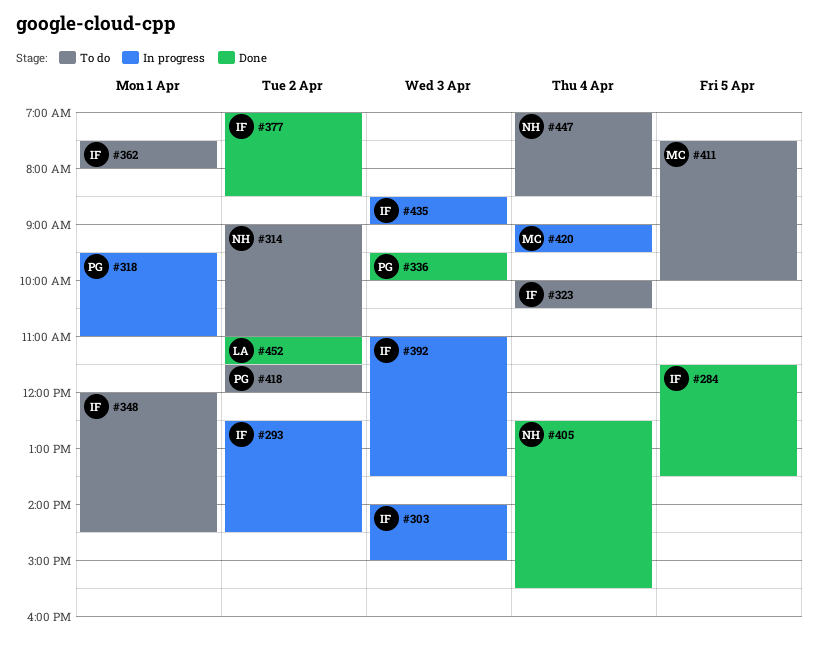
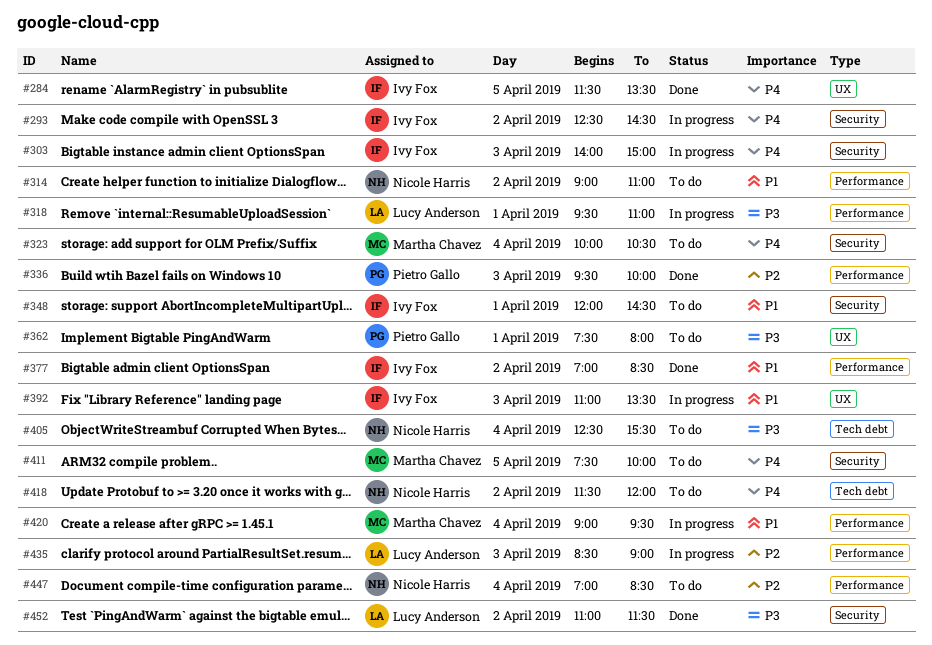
#318, owner: Pietro Gallo -> Lucy Anderson
#323, owner: Ivy Fox -> Martha Chavez
#362, owner: Ivy Fox -> Pietro Gallo
#405, status: Done -> To do
#418, owner: Pietro Gallo -> Nicole Harris
#435, owner: Ivy Fox -> Lucy Anderson

